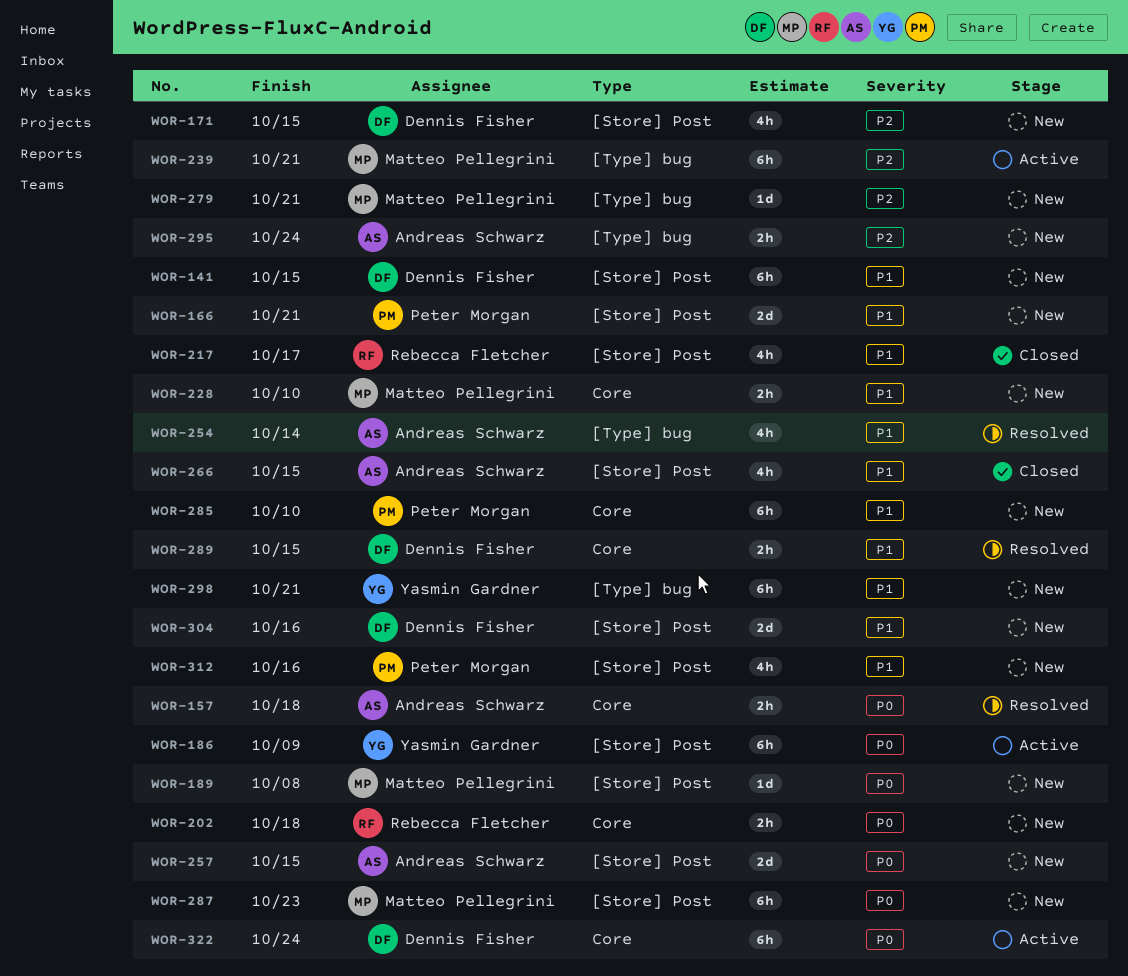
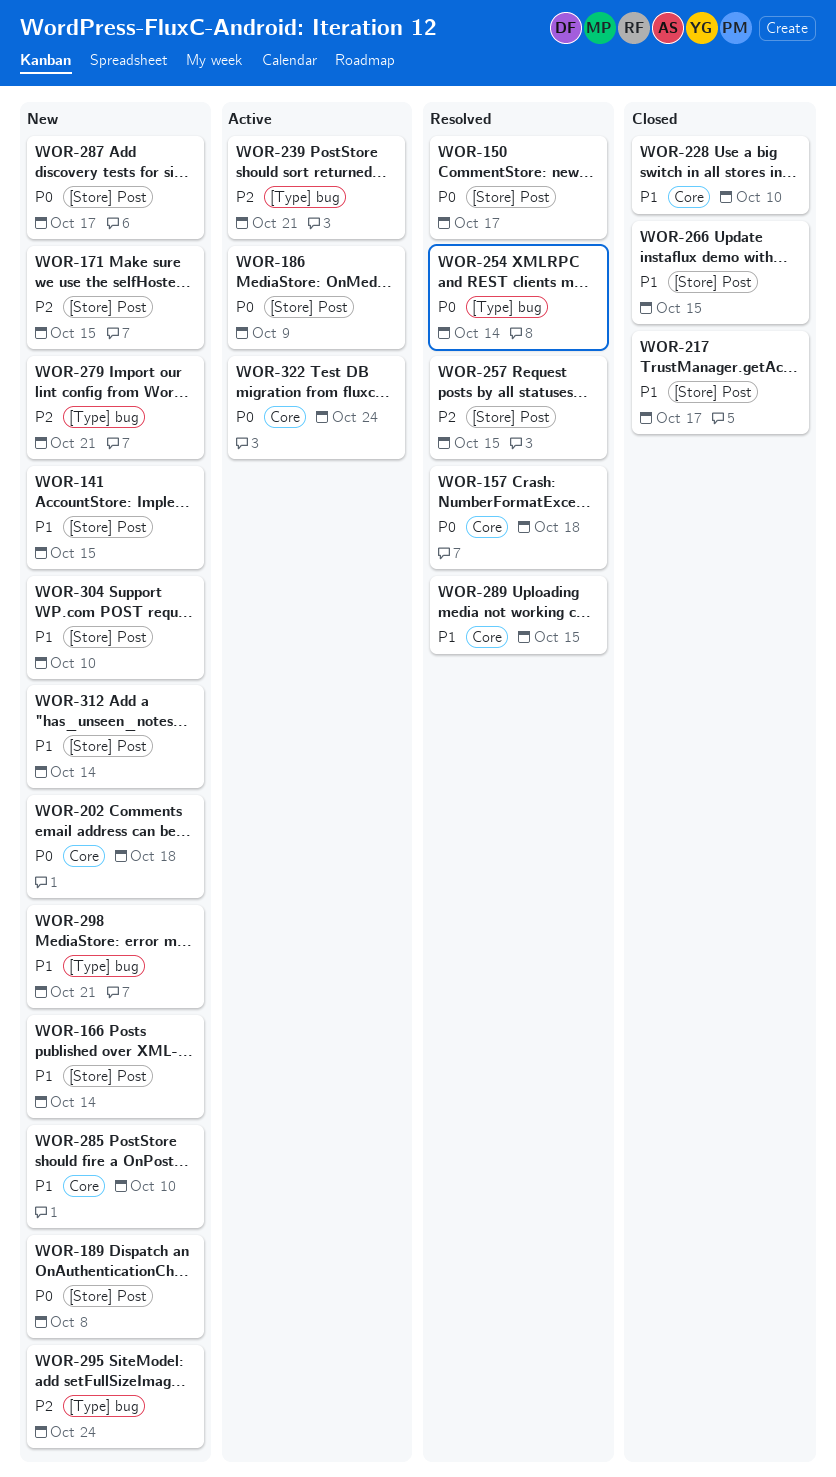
WOR-150: none -> present
WOR-166, due: Oct 21 -> Oct 14
WOR-228, status: New -> Closed
WOR-254, priority: P1 -> P0
WOR-257, status: New -> Resolved
WOR-257, priority: P0 -> P2
WOR-287, due: Oct 23 -> Oct 17
WOR-304, due: Oct 16 -> Oct 10
WOR-312, due: Oct 16 -> Oct 14

